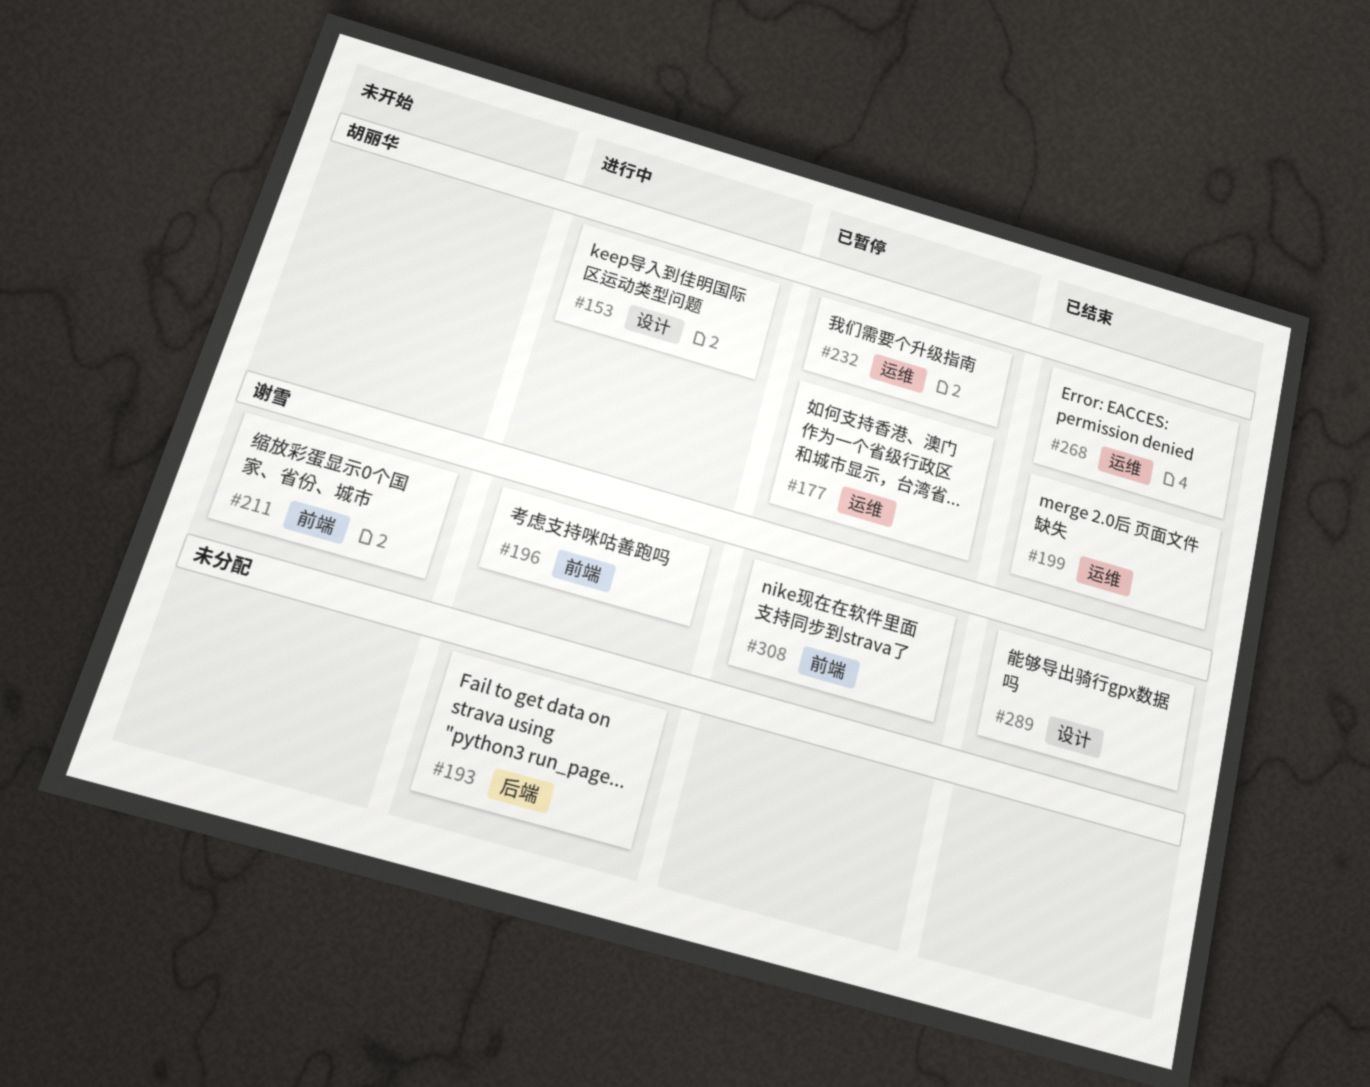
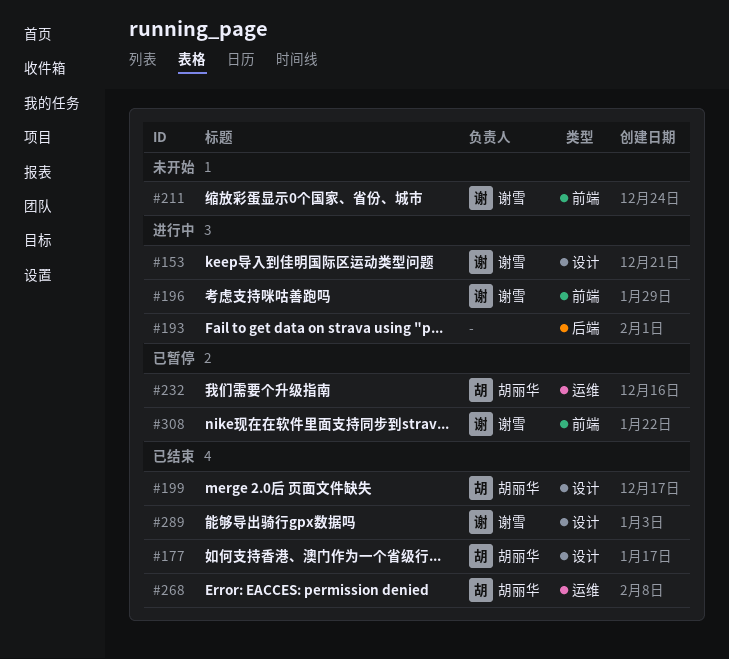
#153, owner: 胡丽华 -> 谢雪
#177, status: 已暂停 -> 已结束
#177, label: 运维 -> 设计
#199, label: 运维 -> 设计

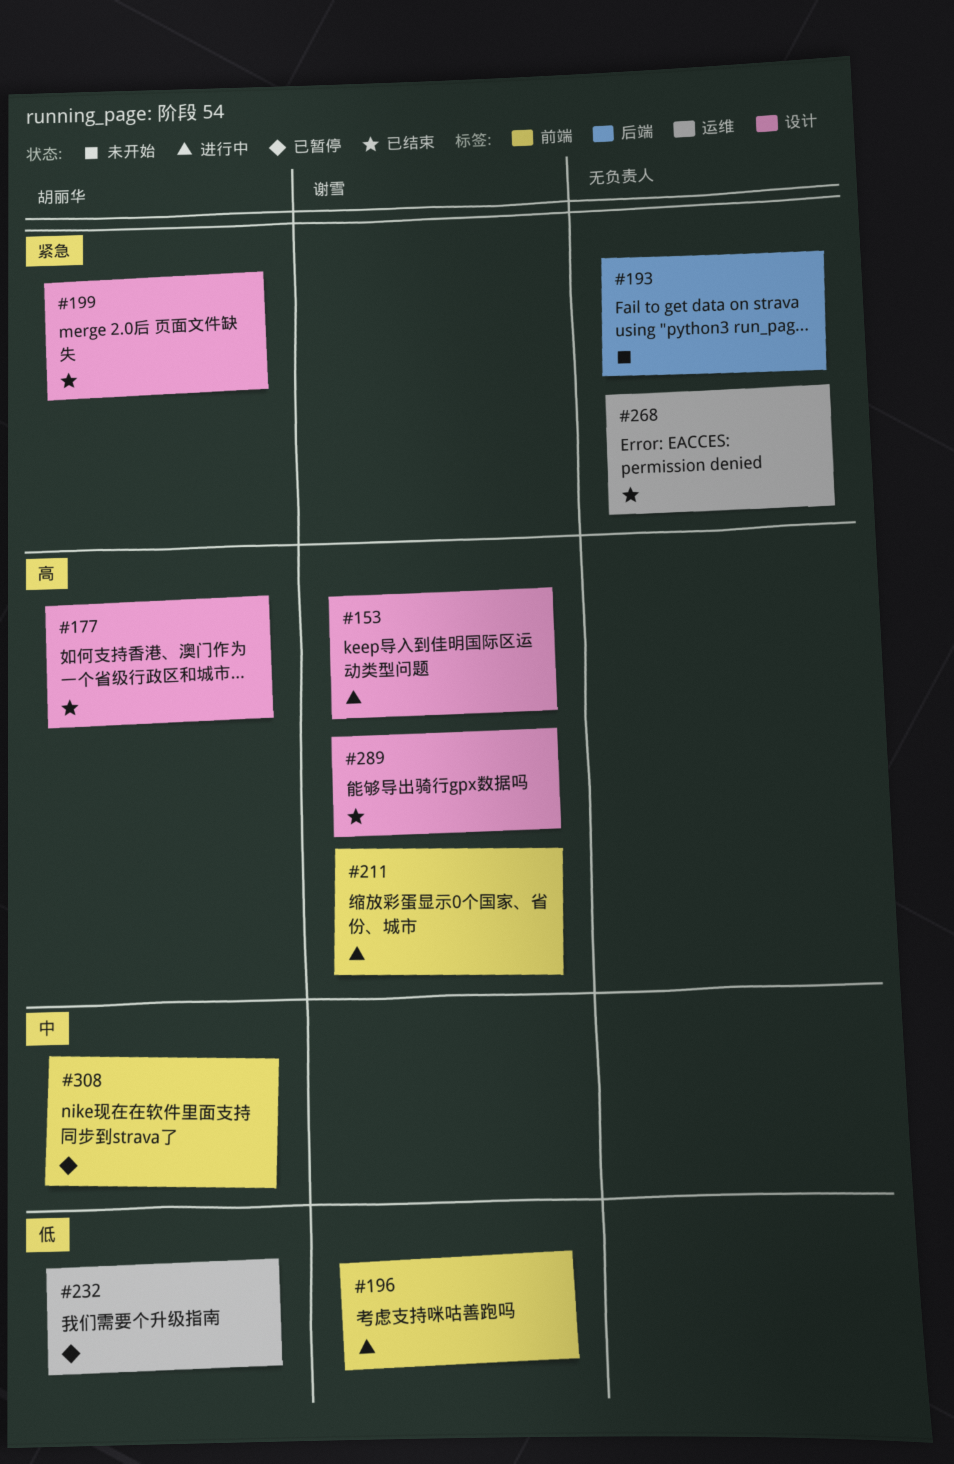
#193, status: 进行中 -> 未开始
#211, status: 未开始 -> 进行中
#268, owner: 胡丽华 -> none
#308, owner: 谢雪 -> 胡丽华

